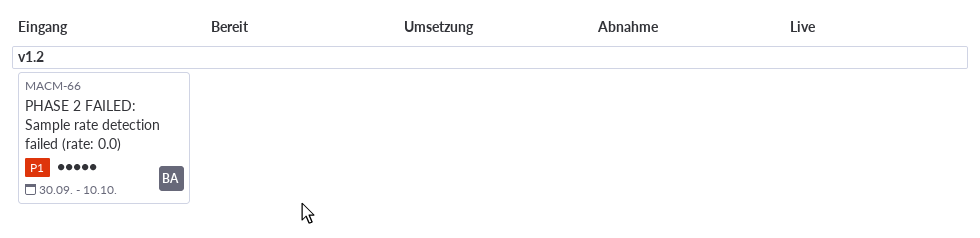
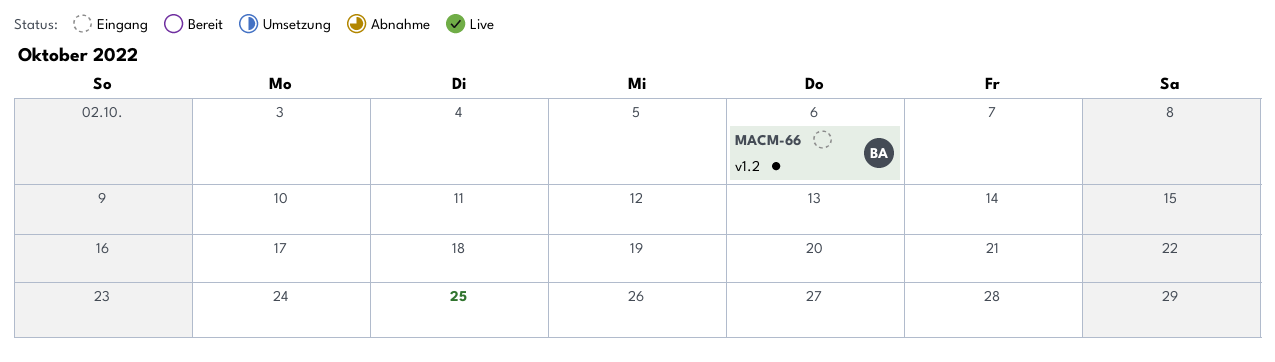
MACM-66, estimate: 5 -> 1
MACM-66, due: Oct 10 -> Oct 6

